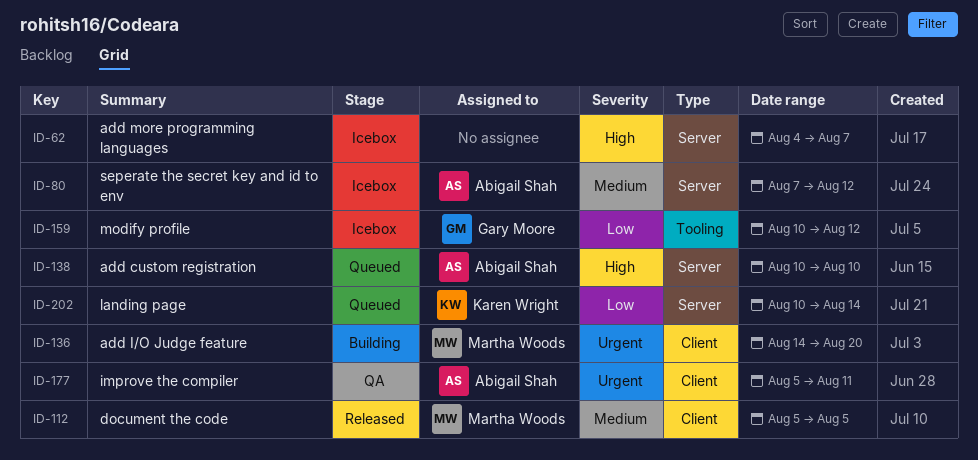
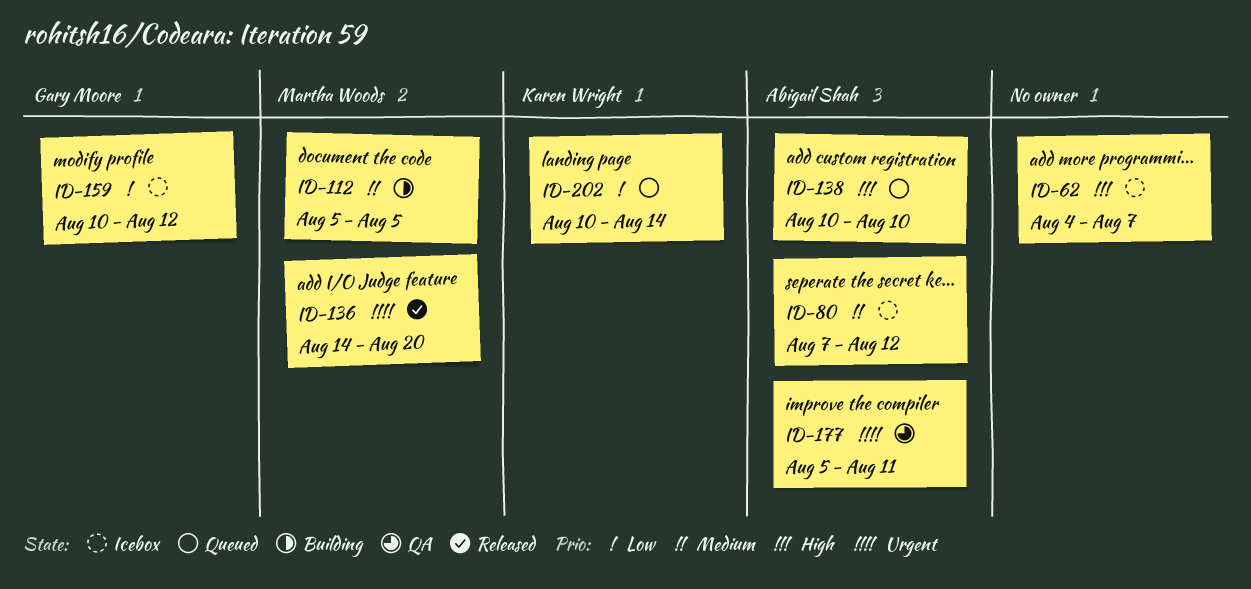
ID-112, status: Released -> Building
ID-136, status: Building -> Released

